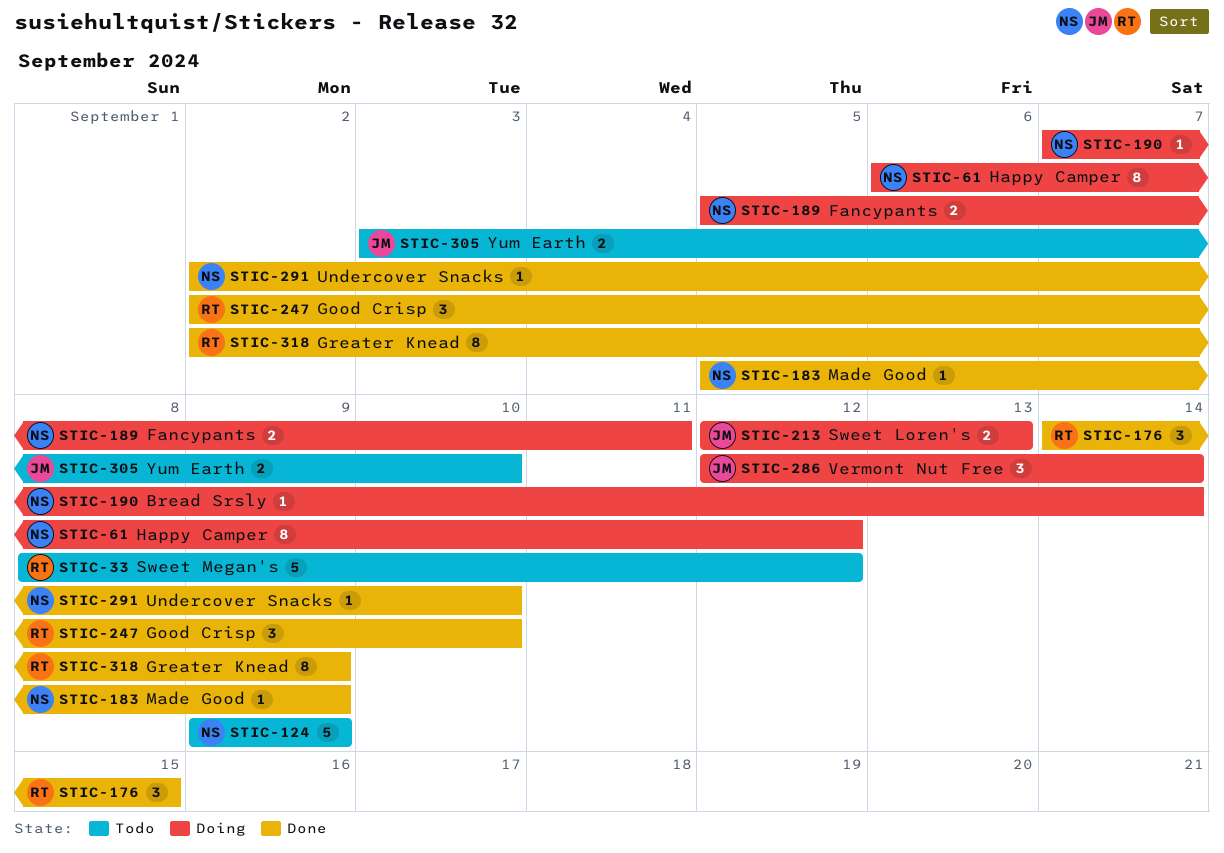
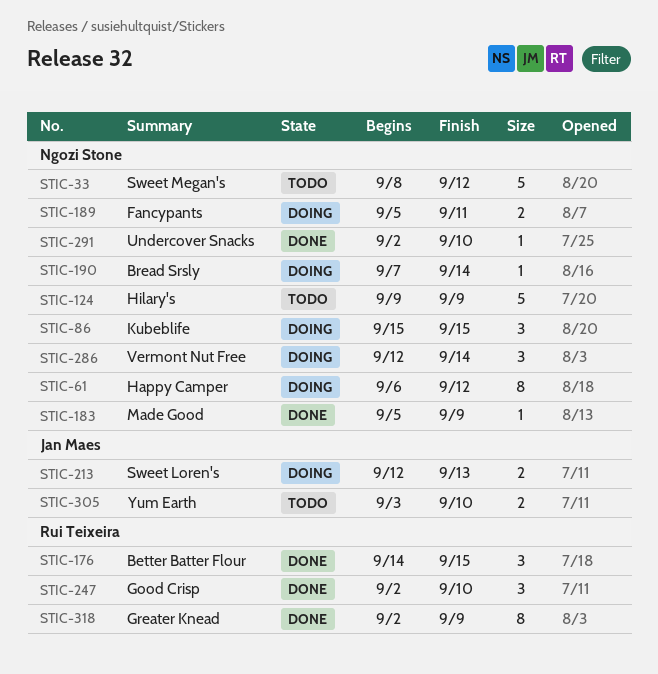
STIC-33, owner: Rui Teixeira -> Ngozi Stone
STIC-86: none -> present
STIC-286, owner: Jan Maes -> Ngozi Stone

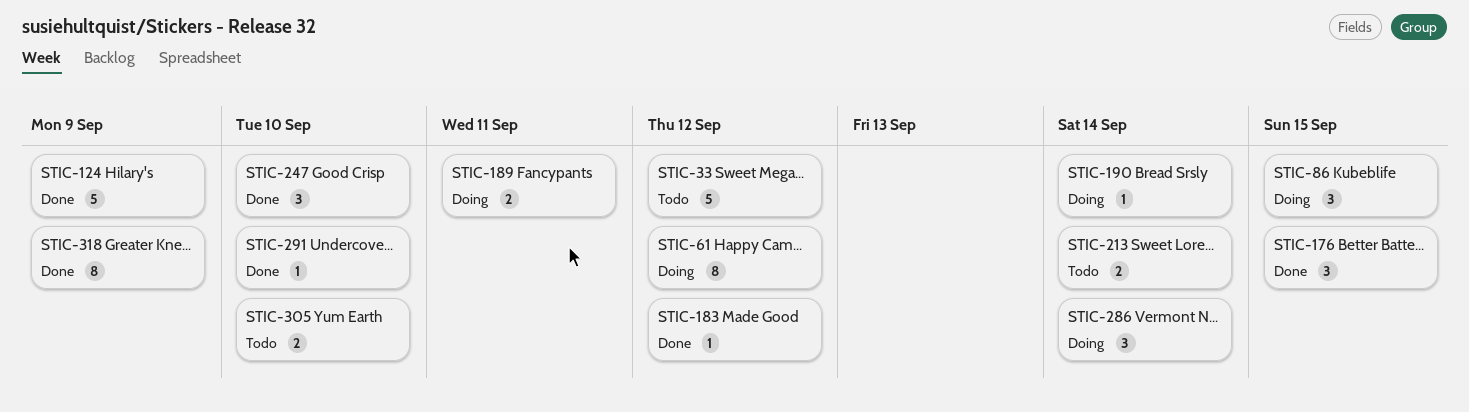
STIC-124, status: Todo -> Done
STIC-183, due: Sep 9 -> Sep 12
STIC-213, status: Doing -> Todo
STIC-213, due: Sep 13 -> Sep 14

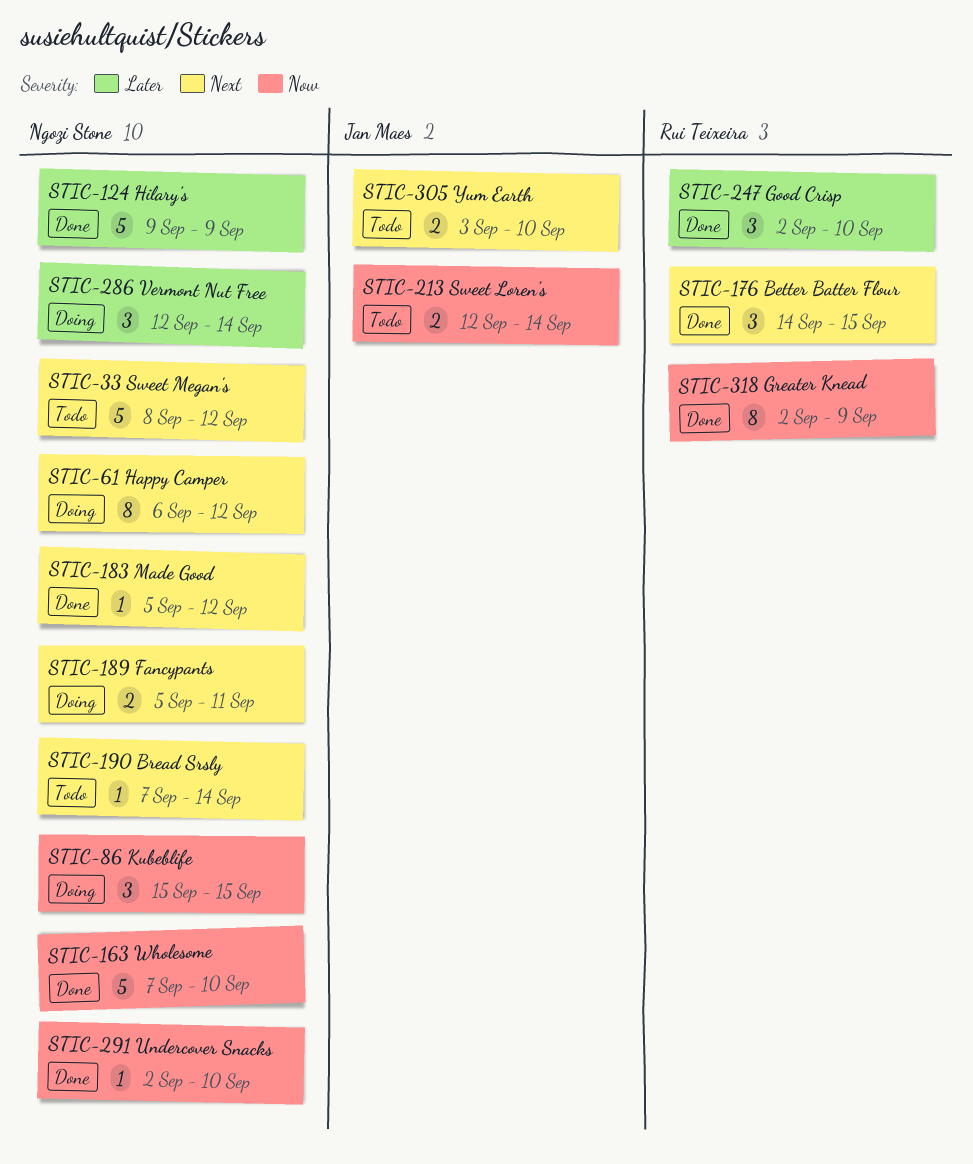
STIC-163: none -> present
STIC-190, status: Doing -> Todo

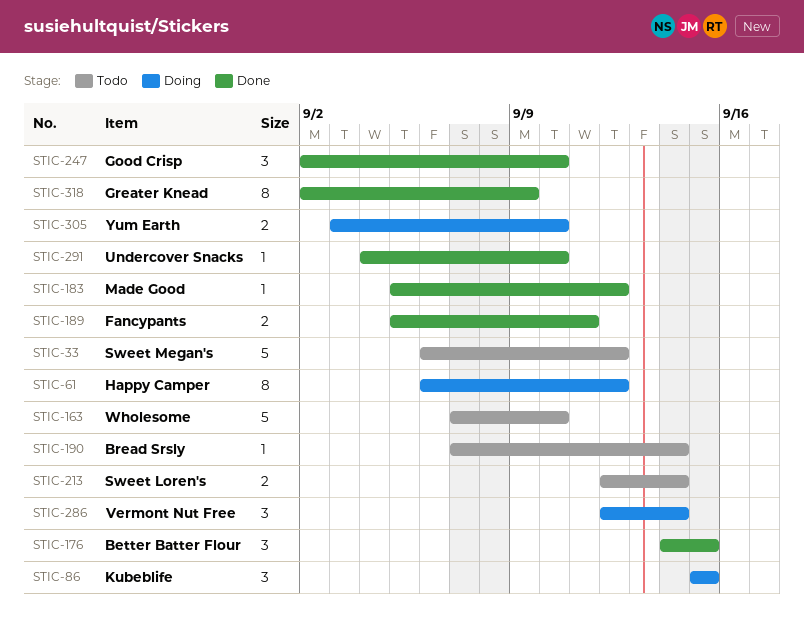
STIC-33, start: Sep 8 -> Sep 6
STIC-124: present -> none
STIC-163, status: Done -> Todo
STIC-189, status: Doing -> Done
STIC-291, start: Sep 2 -> Sep 4
STIC-305, status: Todo -> Doing

